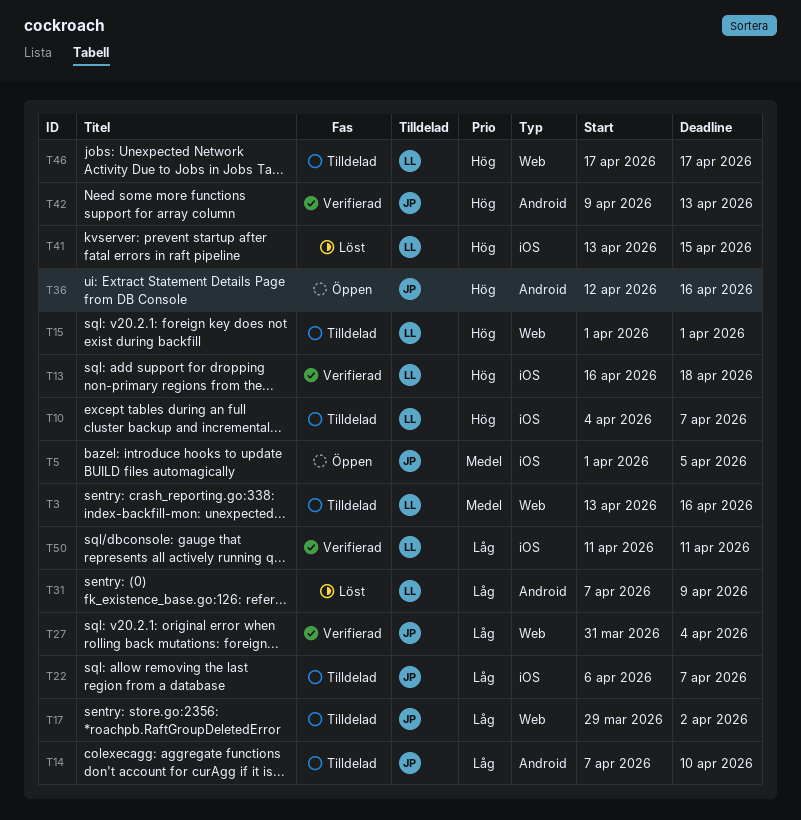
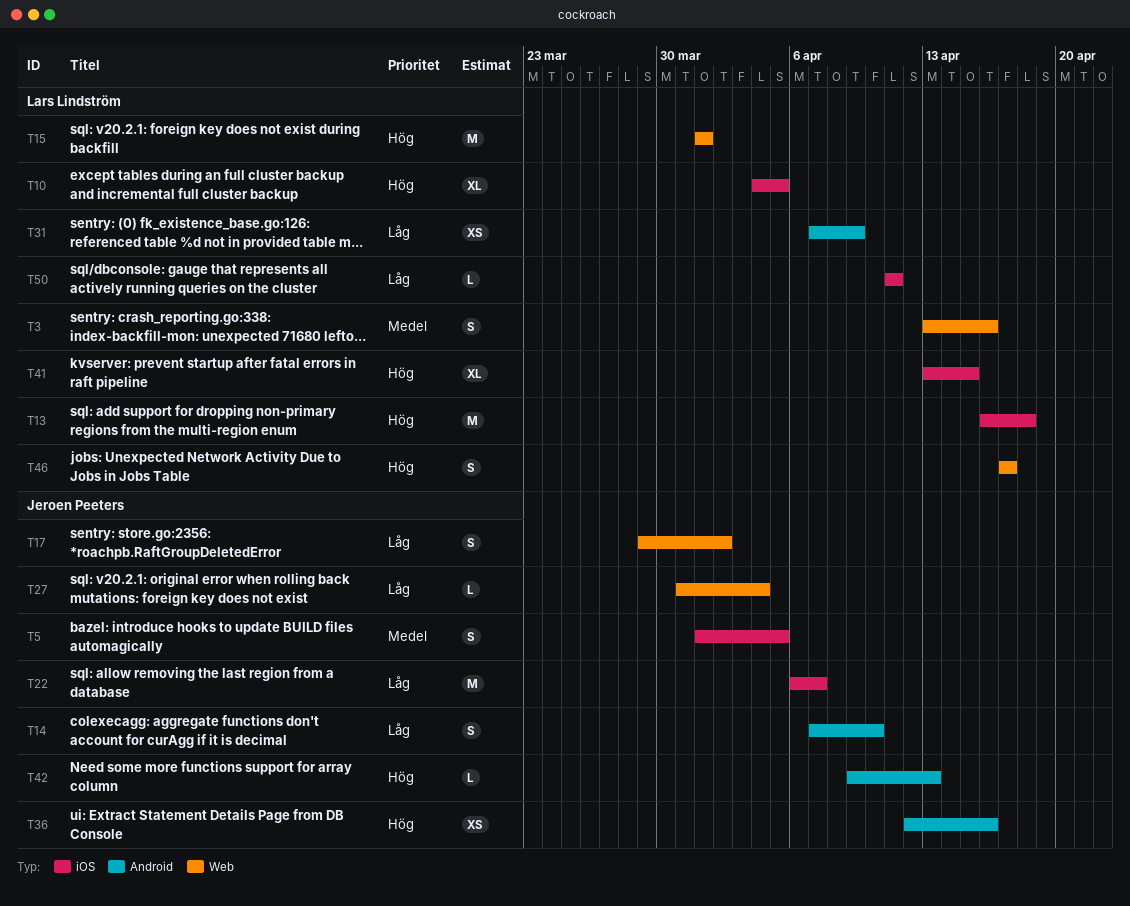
T10, due: Apr 7 -> Apr 5

